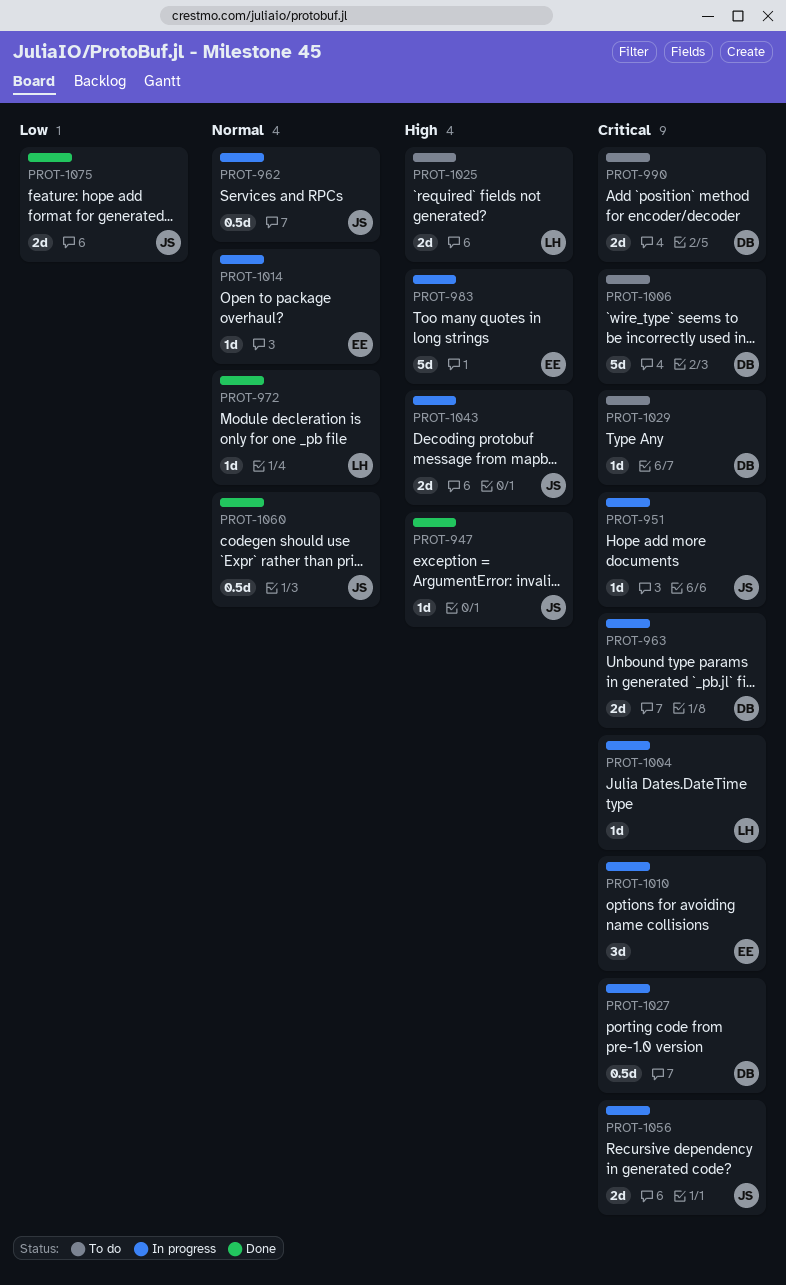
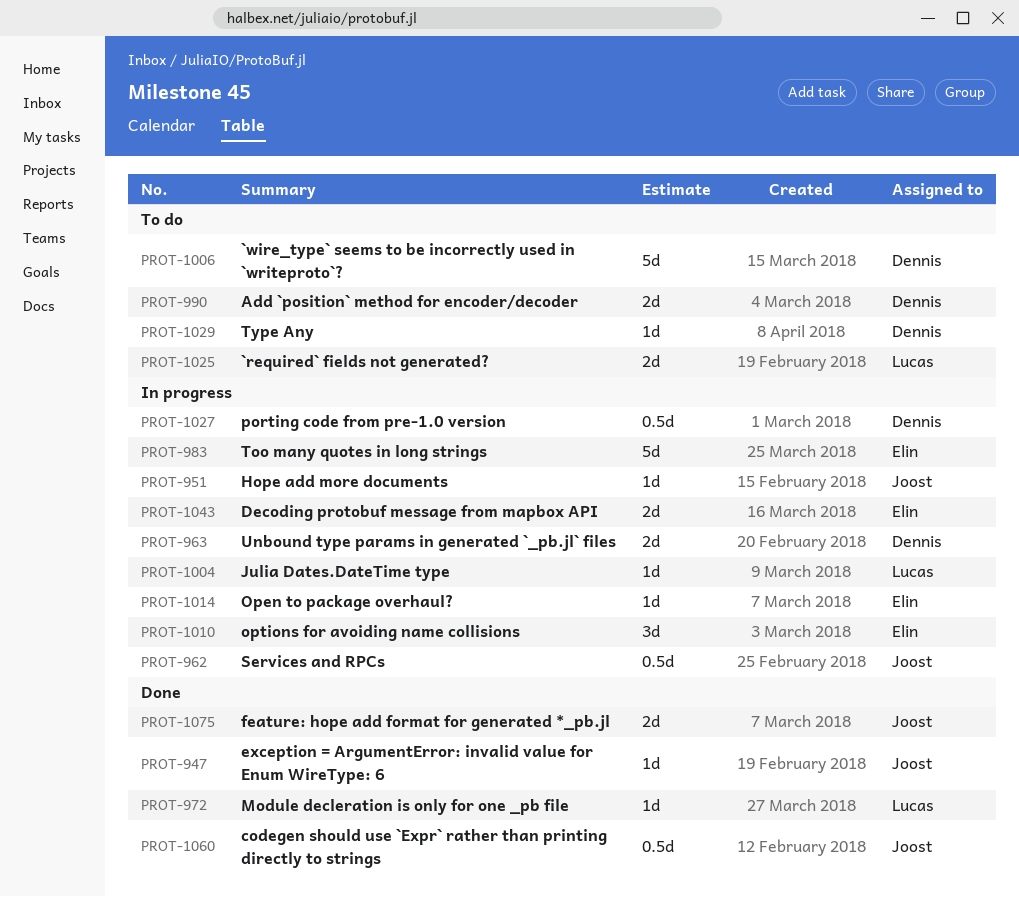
PROT-1043, owner: Joost -> Elin
PROT-1056: present -> none

